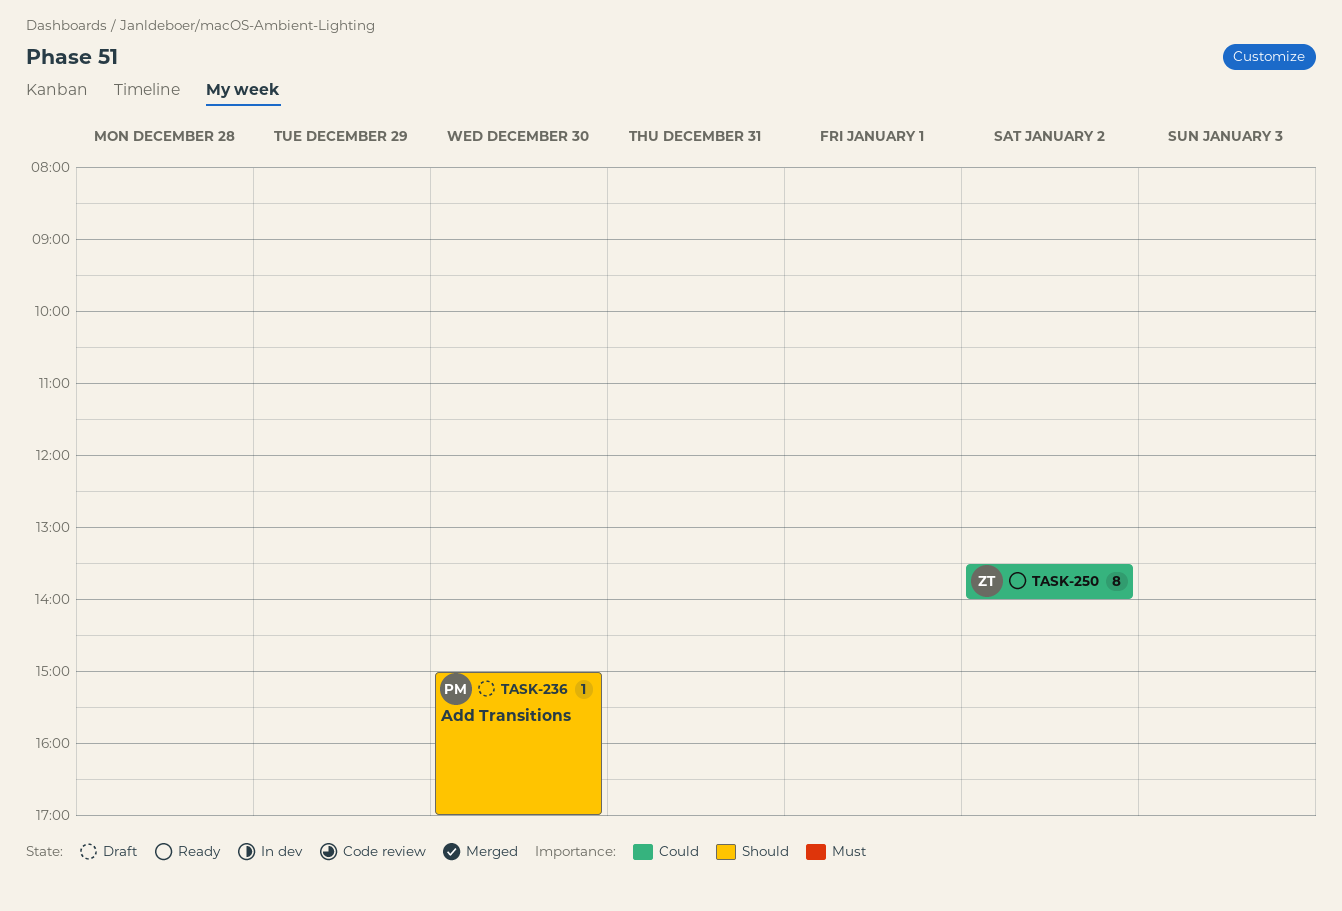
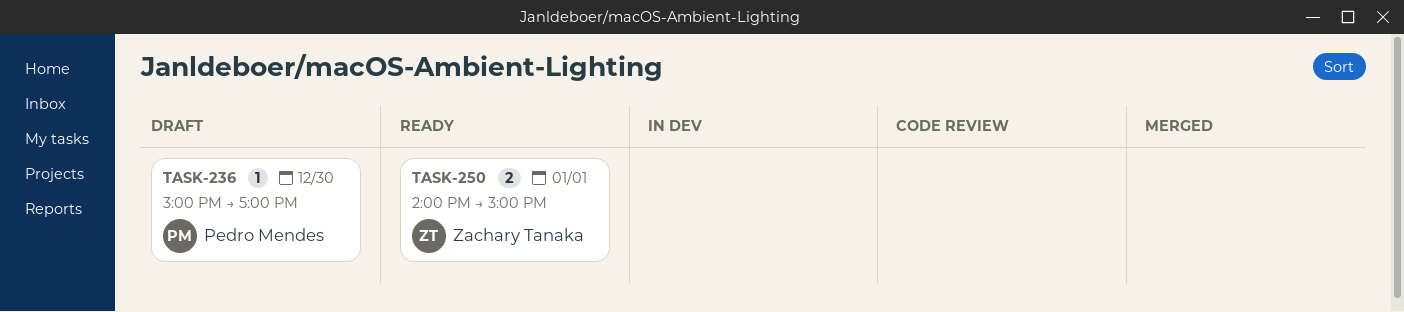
TASK-250, estimate: 8 -> 2
TASK-250, day: Jan 2 -> Jan 1
TASK-250, begins: 13:30 -> 14:00
TASK-250, ends: 14:00 -> 15:00

